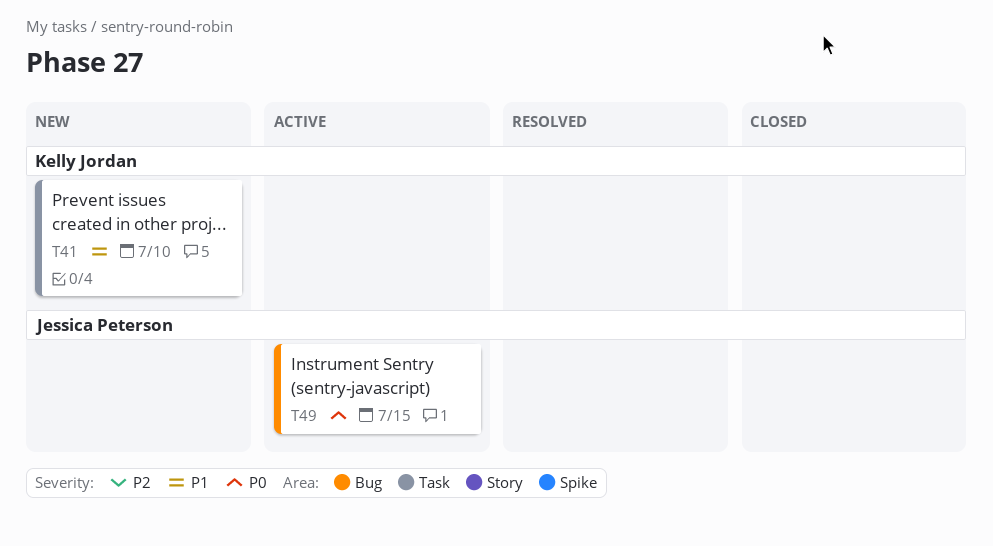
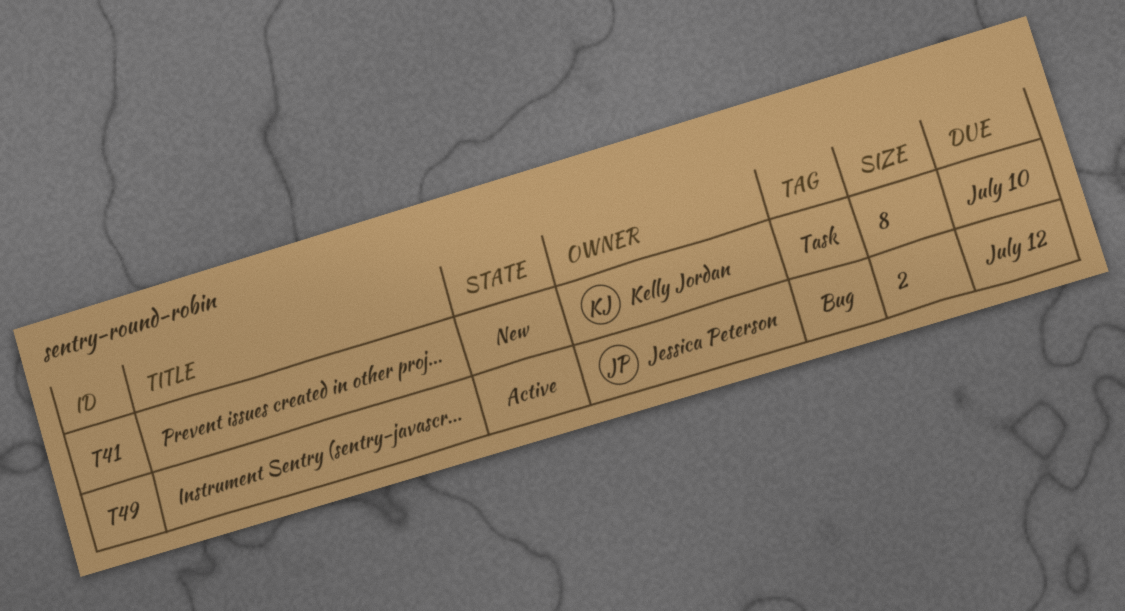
T49, due: Jul 15 -> Jul 12

